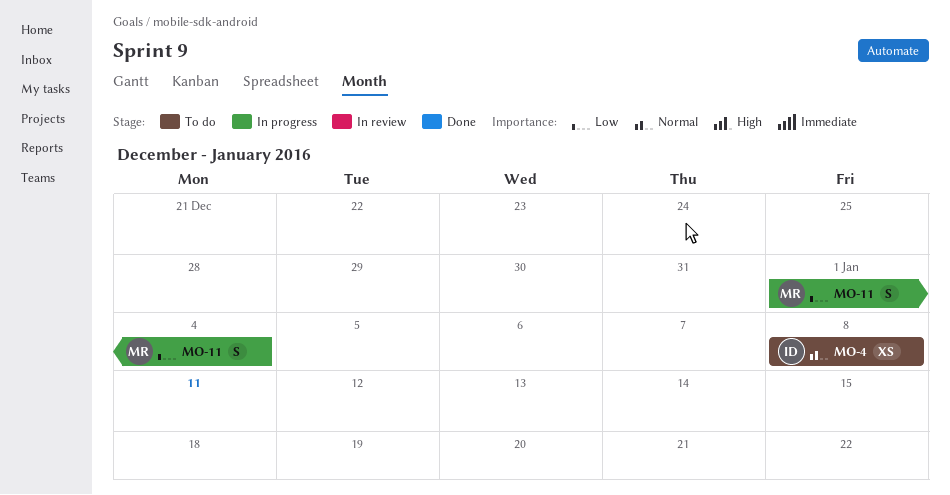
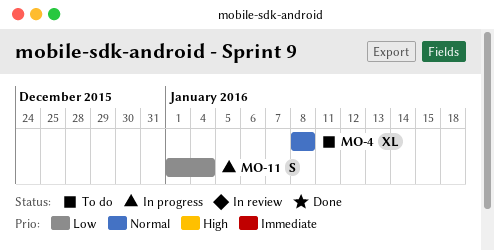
MO-4, estimate: XS -> XL

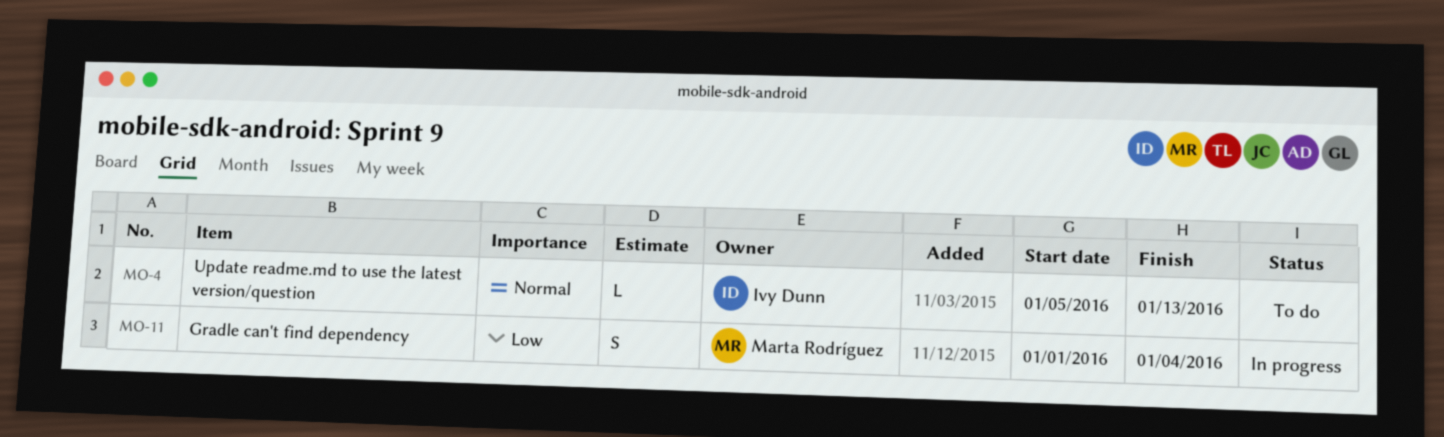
MO-4, estimate: XL -> L
MO-4, start: Jan 8 -> Jan 5
MO-4, due: Jan 8 -> Jan 13

